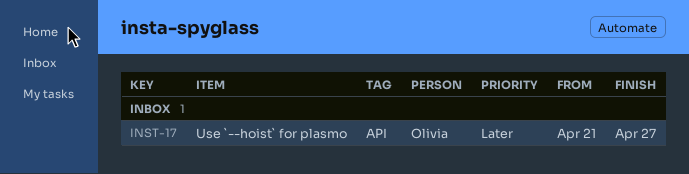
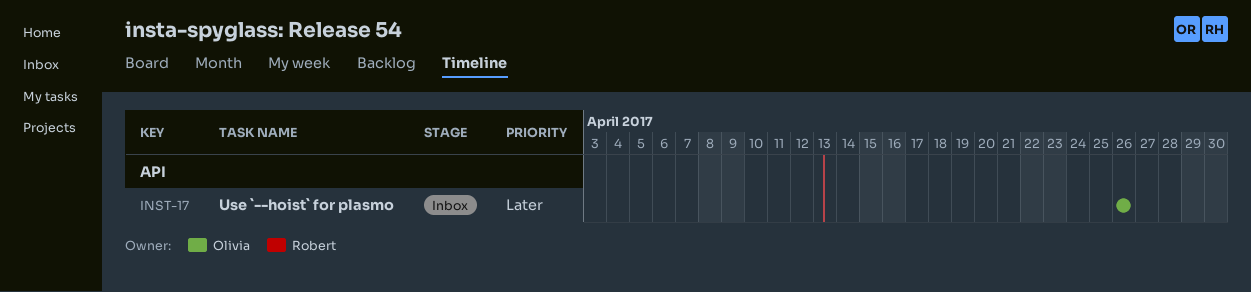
INST-17, start: Apr 21 -> Apr 26
INST-17, due: Apr 27 -> Apr 26

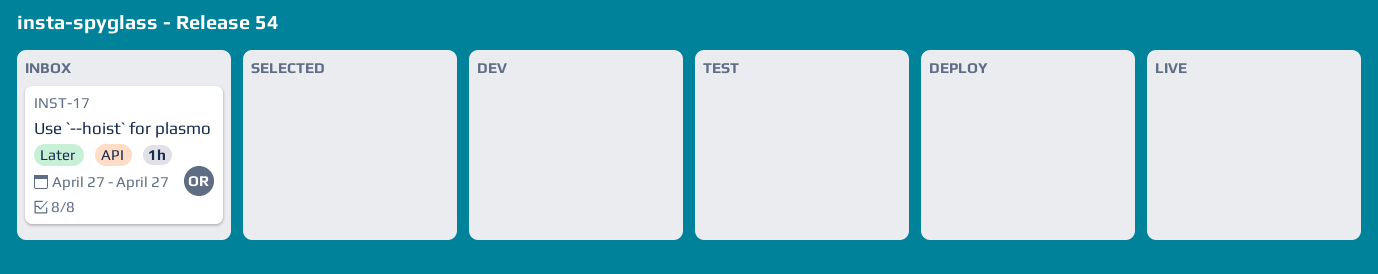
INST-17, start: Apr 26 -> Apr 27
INST-17, due: Apr 26 -> Apr 27

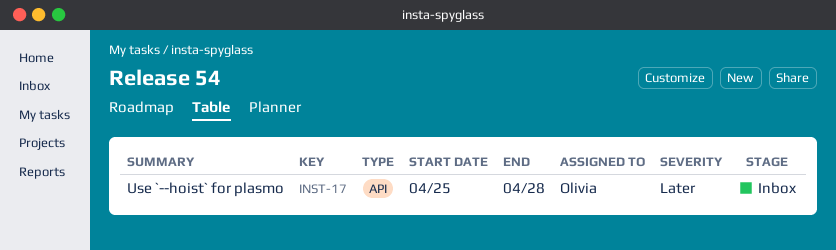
INST-17, start: Apr 27 -> Apr 25
INST-17, due: Apr 27 -> Apr 28

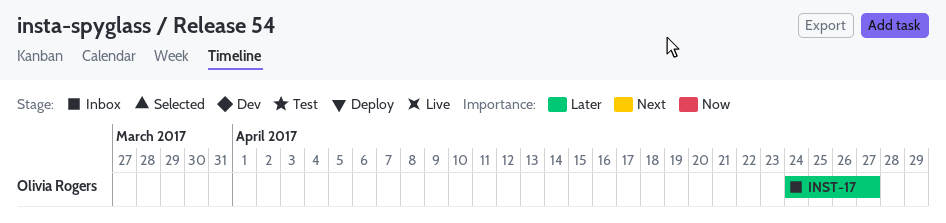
INST-17, start: Apr 25 -> Apr 24
INST-17, due: Apr 28 -> Apr 27

